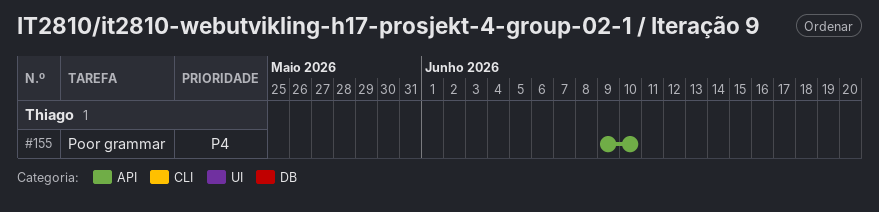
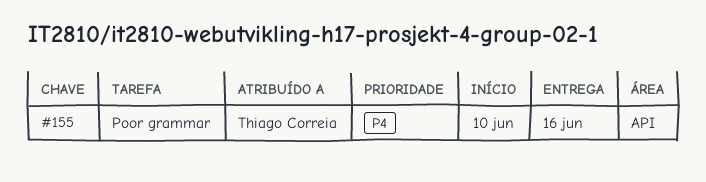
#155, start: Jun 9 -> Jun 10
#155, due: Jun 10 -> Jun 16

